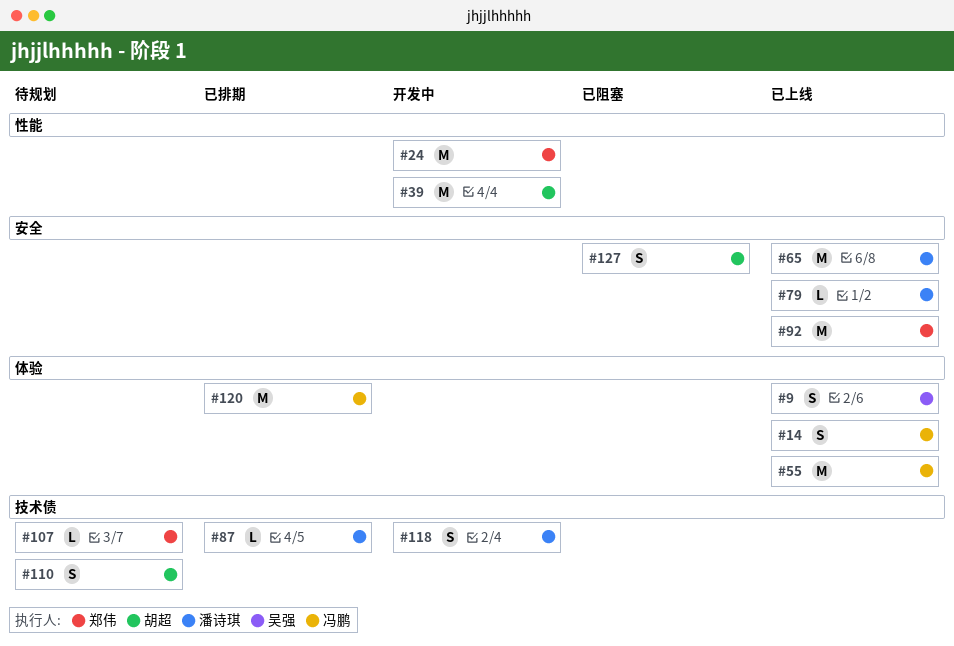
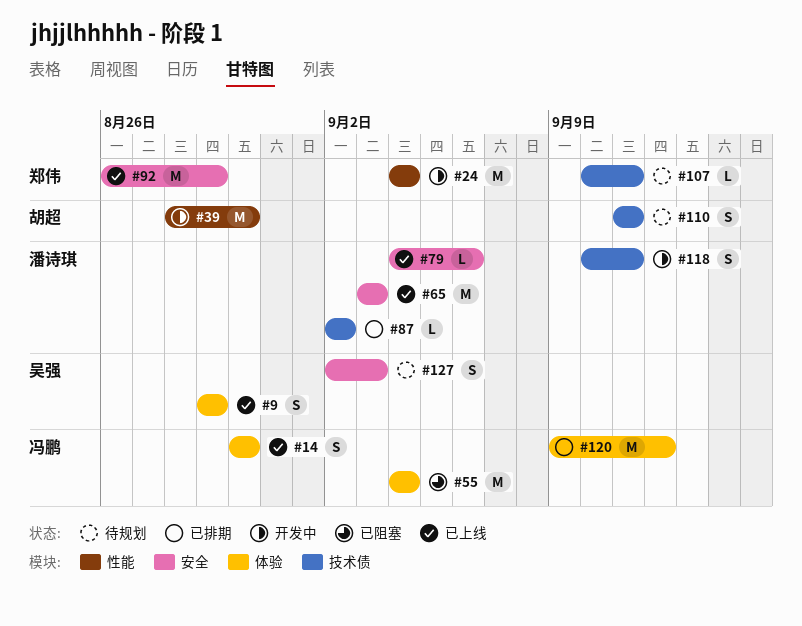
#55, status: 已上线 -> 已阻塞
#127, status: 已阻塞 -> 待规划
#127, owner: 胡超 -> 吴强

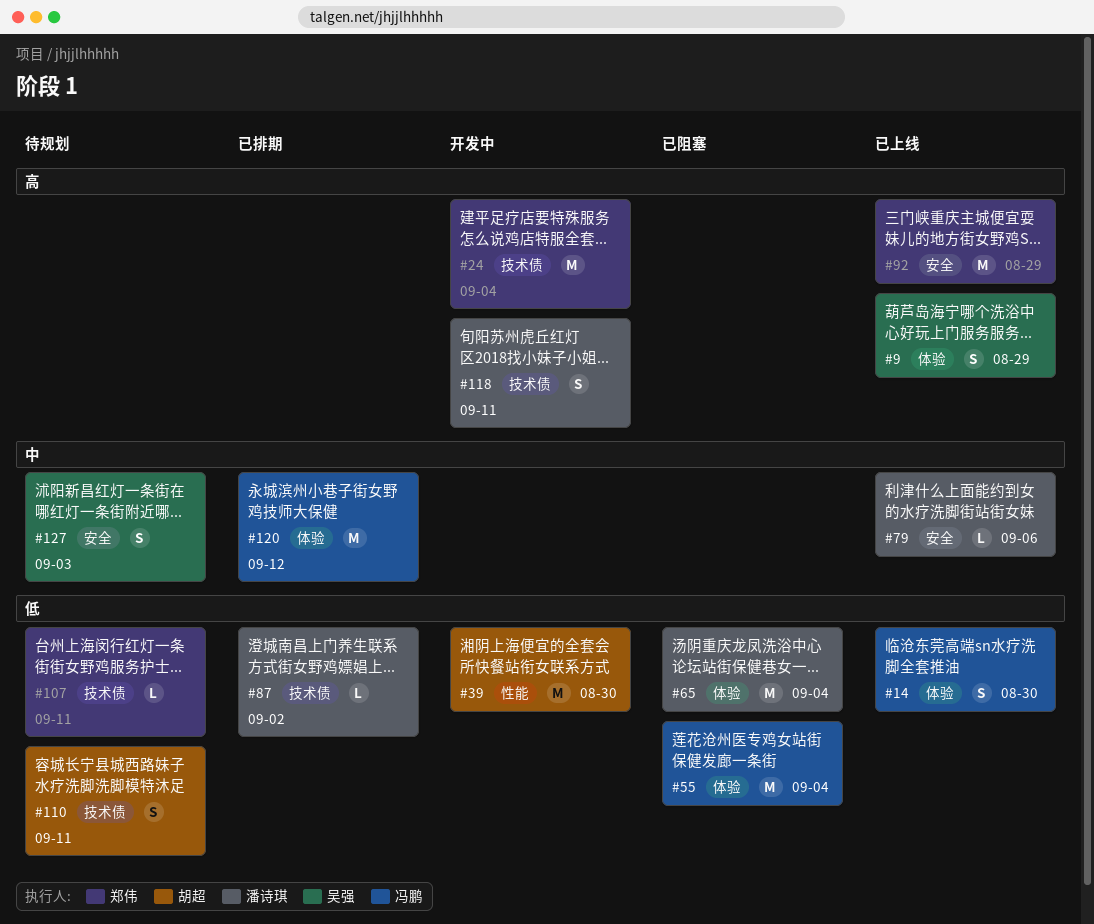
#24, label: 性能 -> 技术债
#65, status: 已上线 -> 已阻塞
#65, label: 安全 -> 体验
#65, due: Sep 3 -> Sep 4

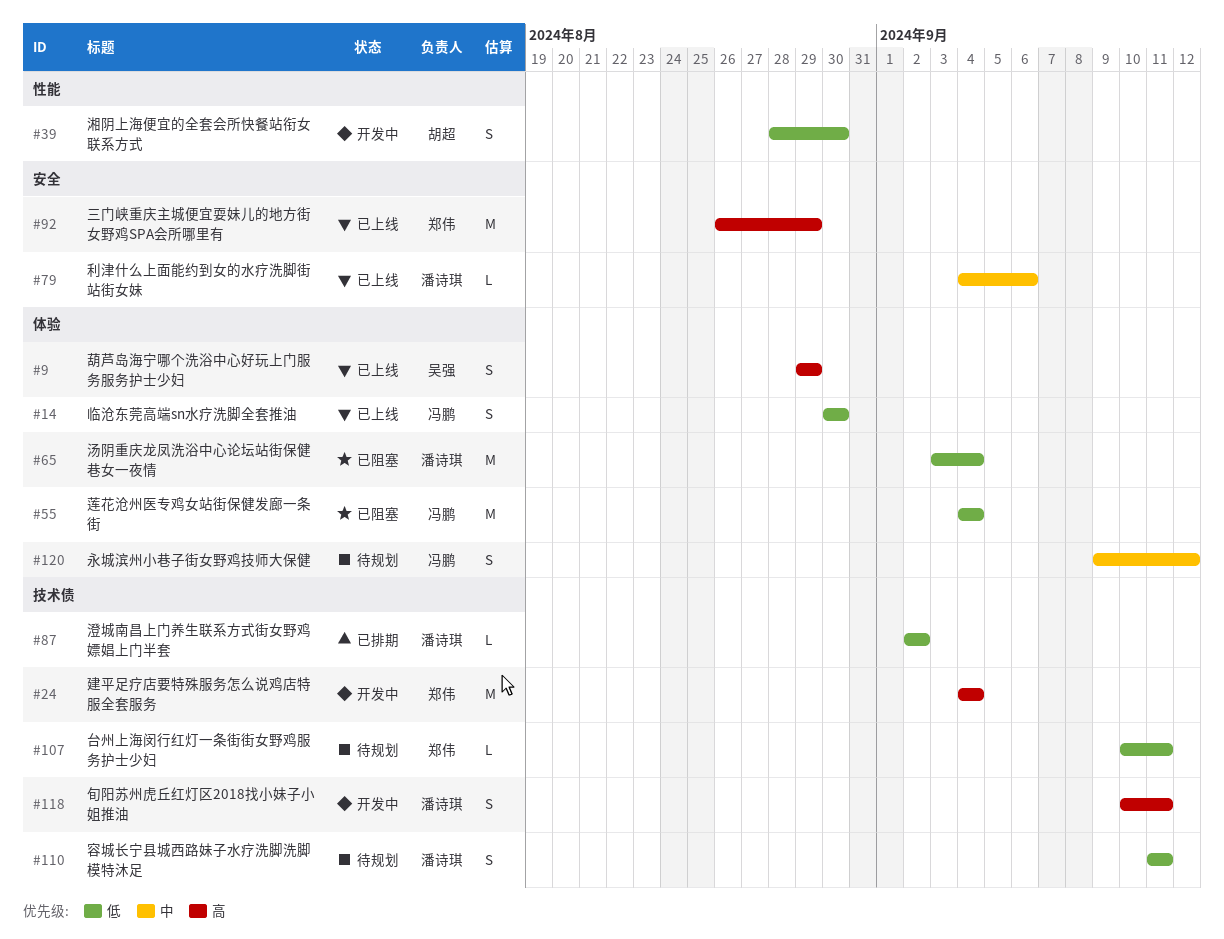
#39, estimate: M -> S
#110, owner: 胡超 -> 潘诗琪
#120, status: 已排期 -> 待规划
#120, estimate: M -> S
#127: present -> none

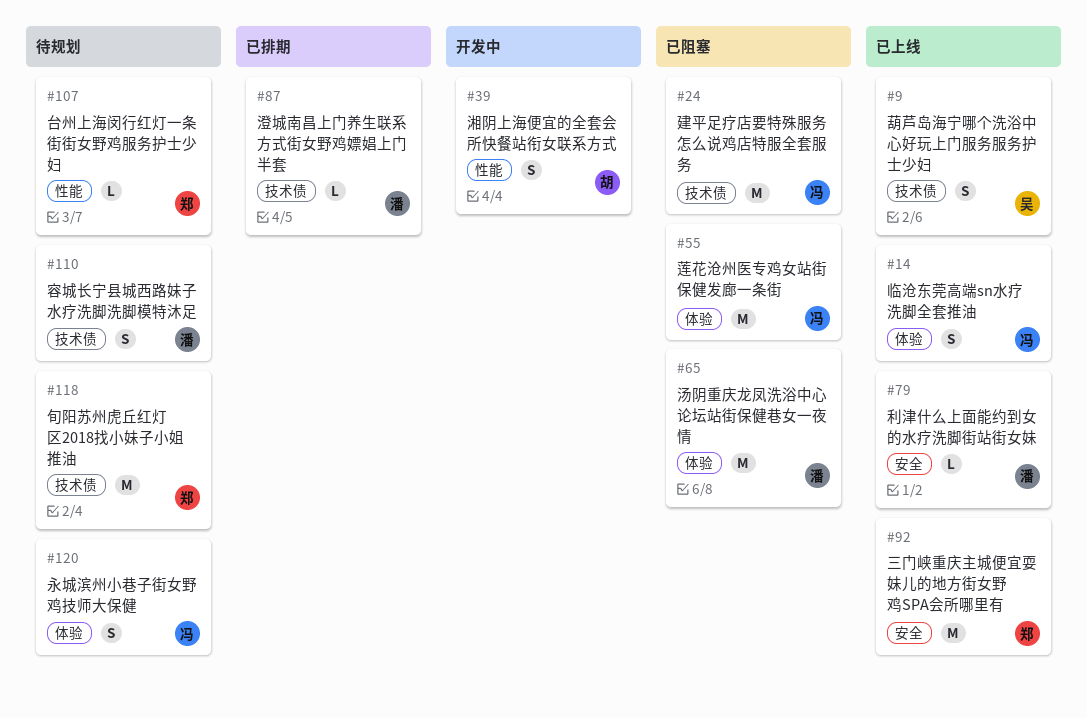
#9, label: 体验 -> 技术债
#24, status: 开发中 -> 已阻塞
#24, owner: 郑伟 -> 冯鹏
#107, label: 技术债 -> 性能
#118, status: 开发中 -> 待规划
#118, owner: 潘诗琪 -> 郑伟
#118, estimate: S -> M

